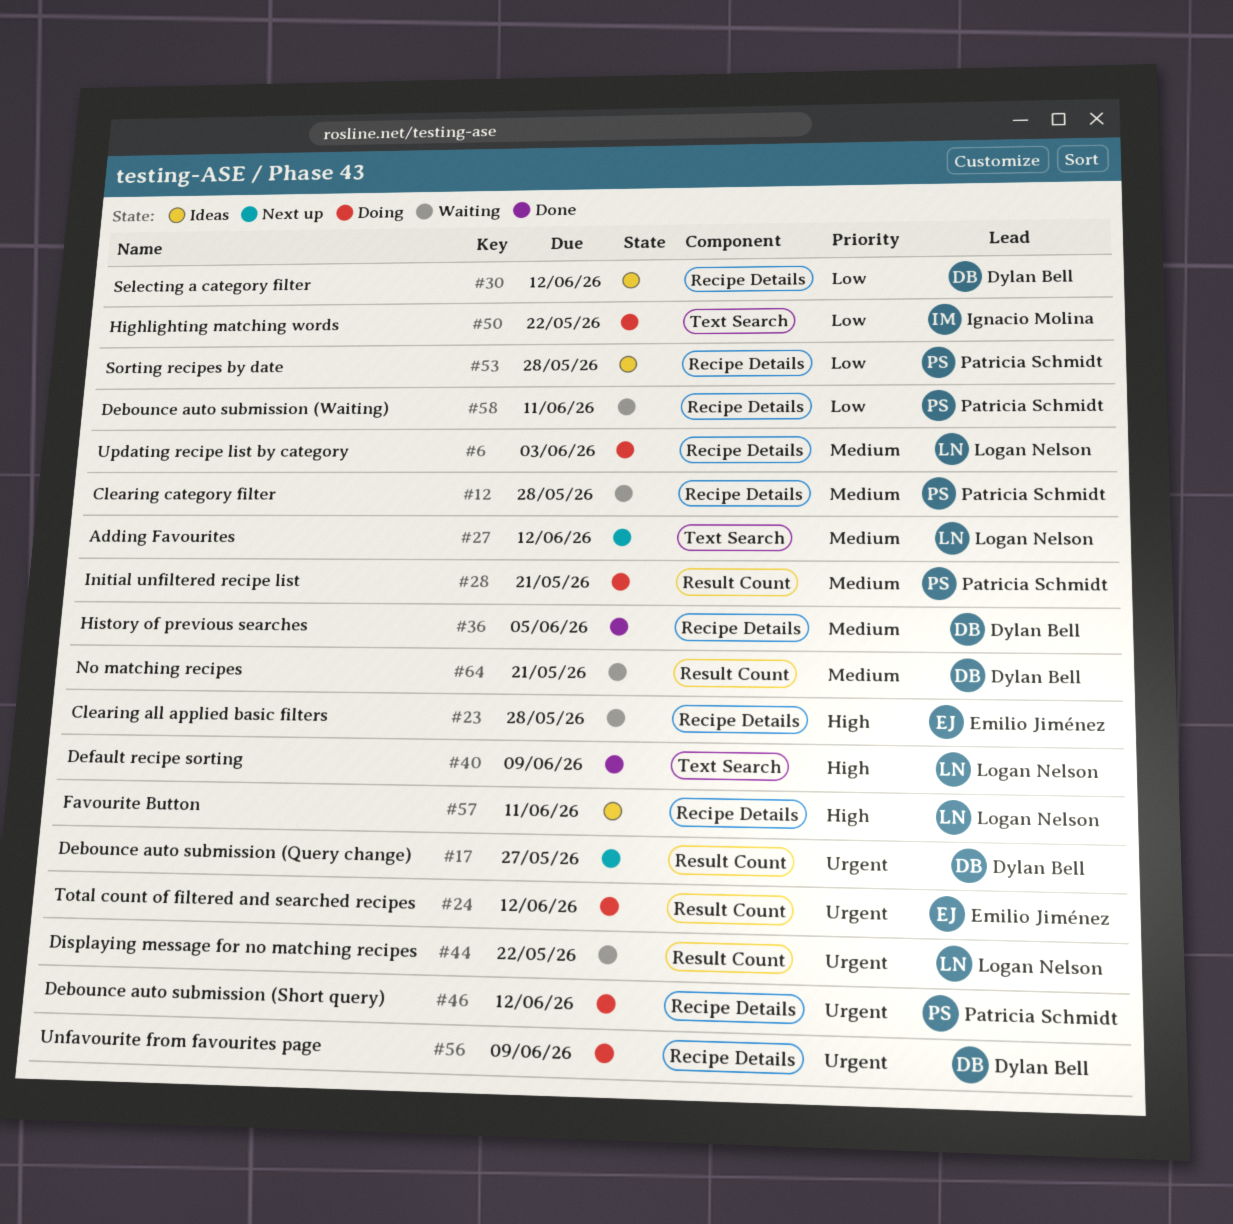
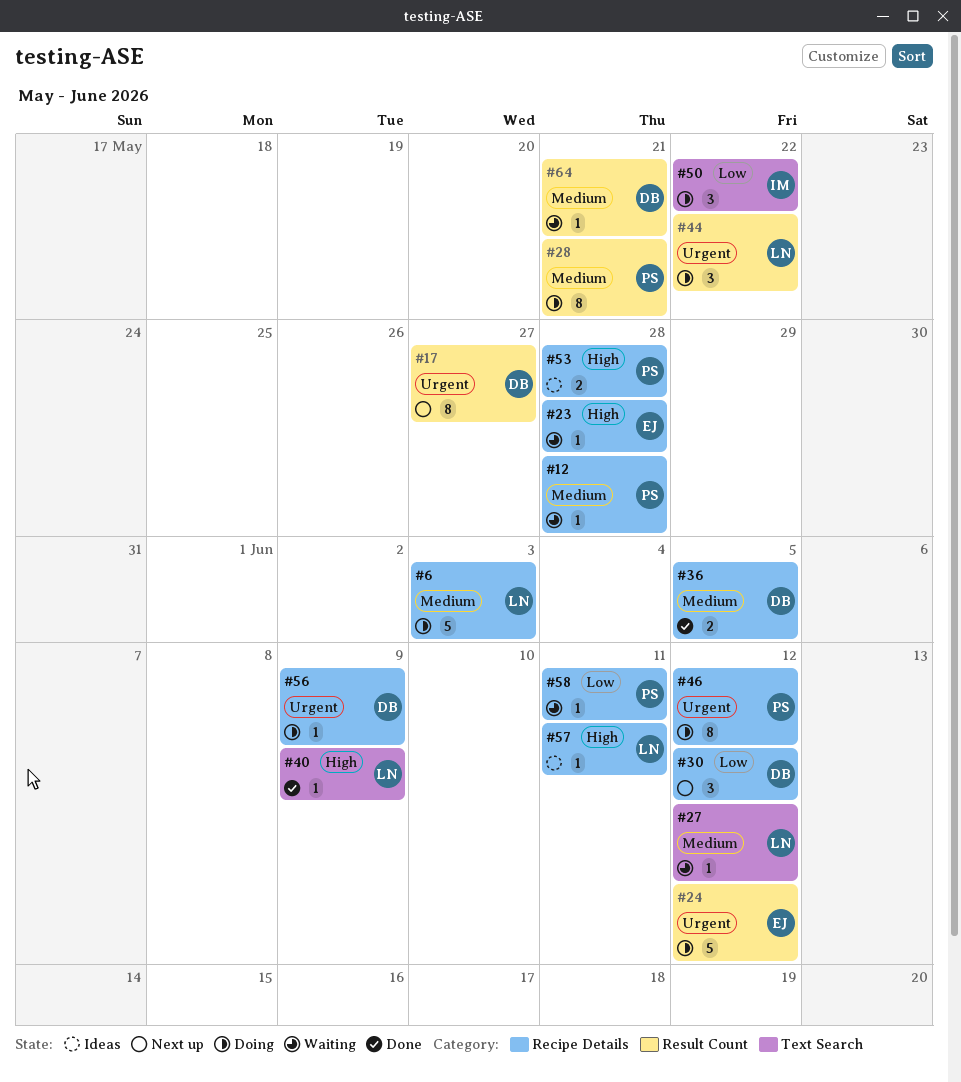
#27, status: Next up -> Waiting
#30, status: Ideas -> Next up
#44, status: Waiting -> Doing
#53, priority: Low -> High

